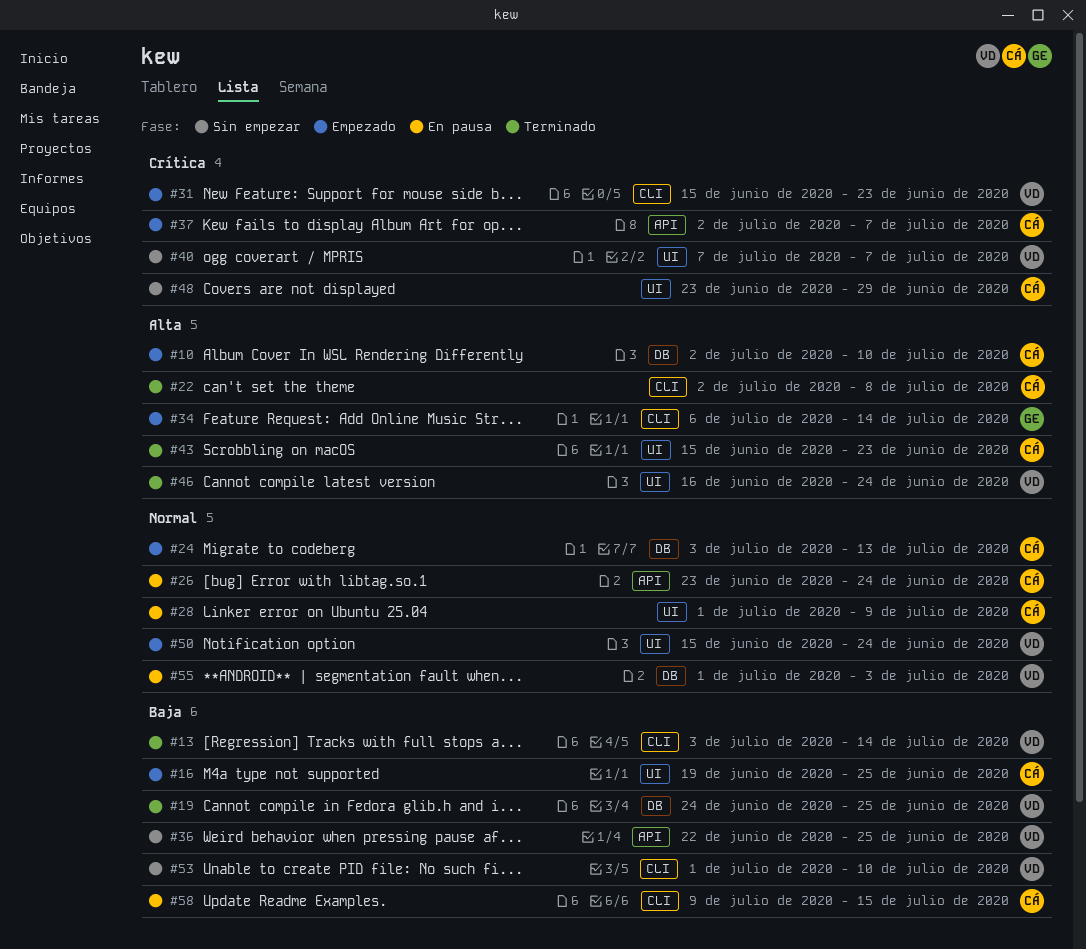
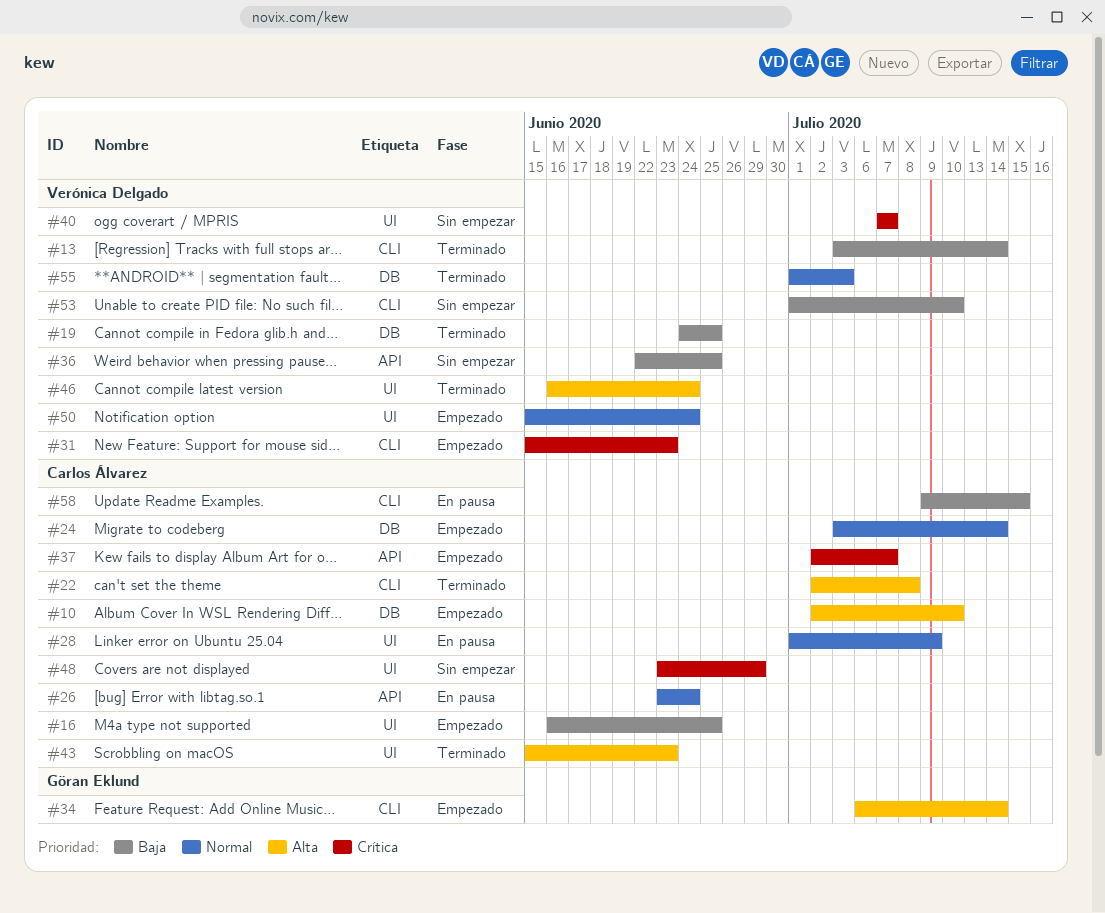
#16, start: Jun 19 -> Jun 16
#24, due: Jul 13 -> Jul 14
#55, status: En pausa -> Terminado

